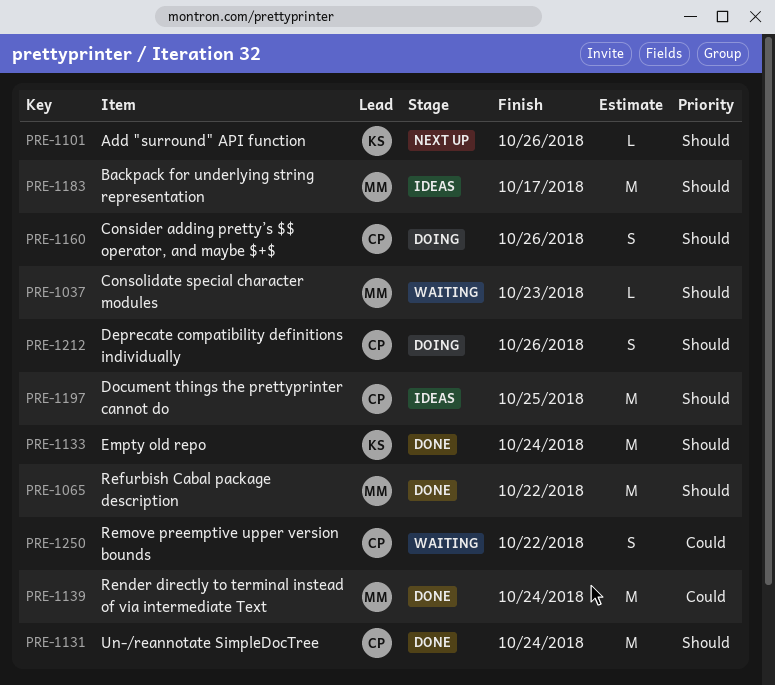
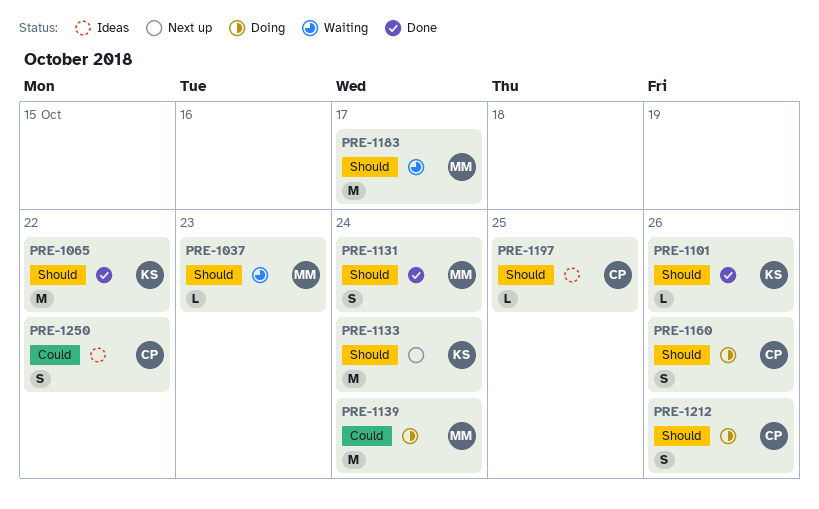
PRE-1065, owner: MM -> KS
PRE-1101, status: Next up -> Done
PRE-1131, owner: CP -> MM
PRE-1131, estimate: M -> S
PRE-1133, status: Done -> Next up
PRE-1139, status: Done -> Doing
PRE-1183, status: Ideas -> Waiting
PRE-1197, estimate: M -> L
PRE-1250, status: Waiting -> Ideas

